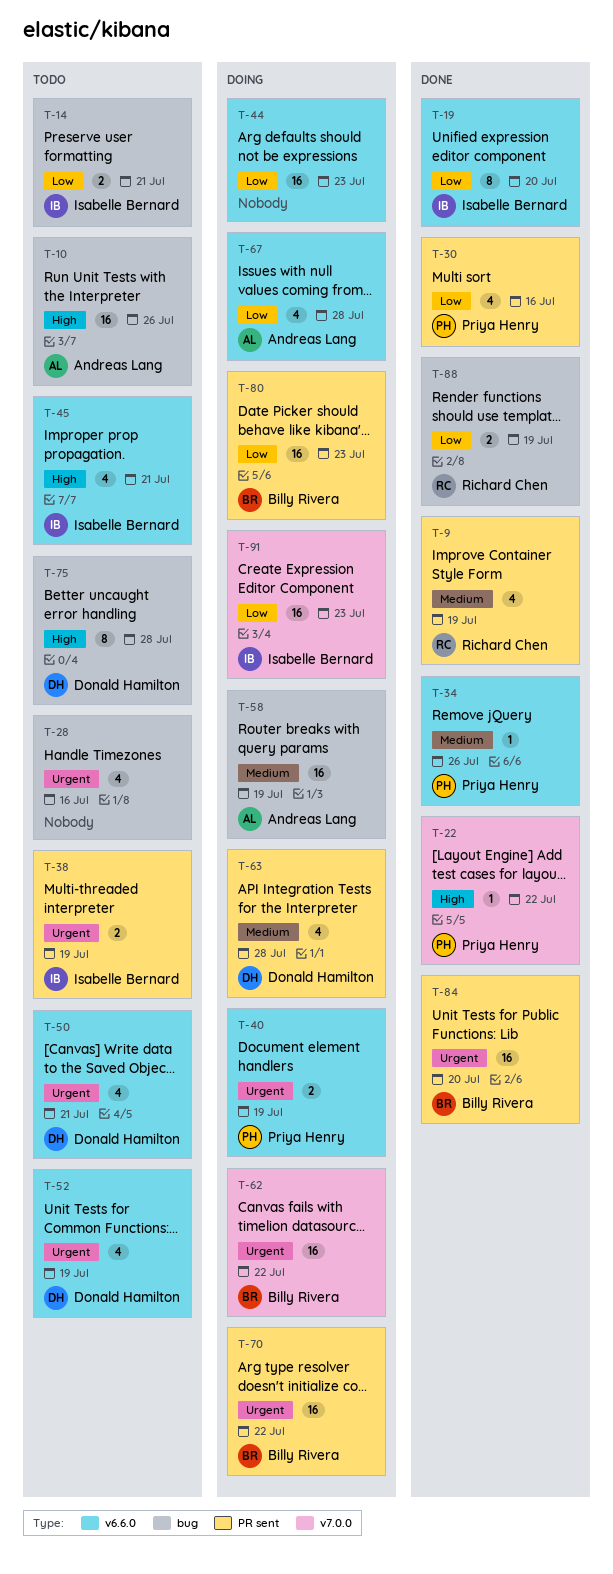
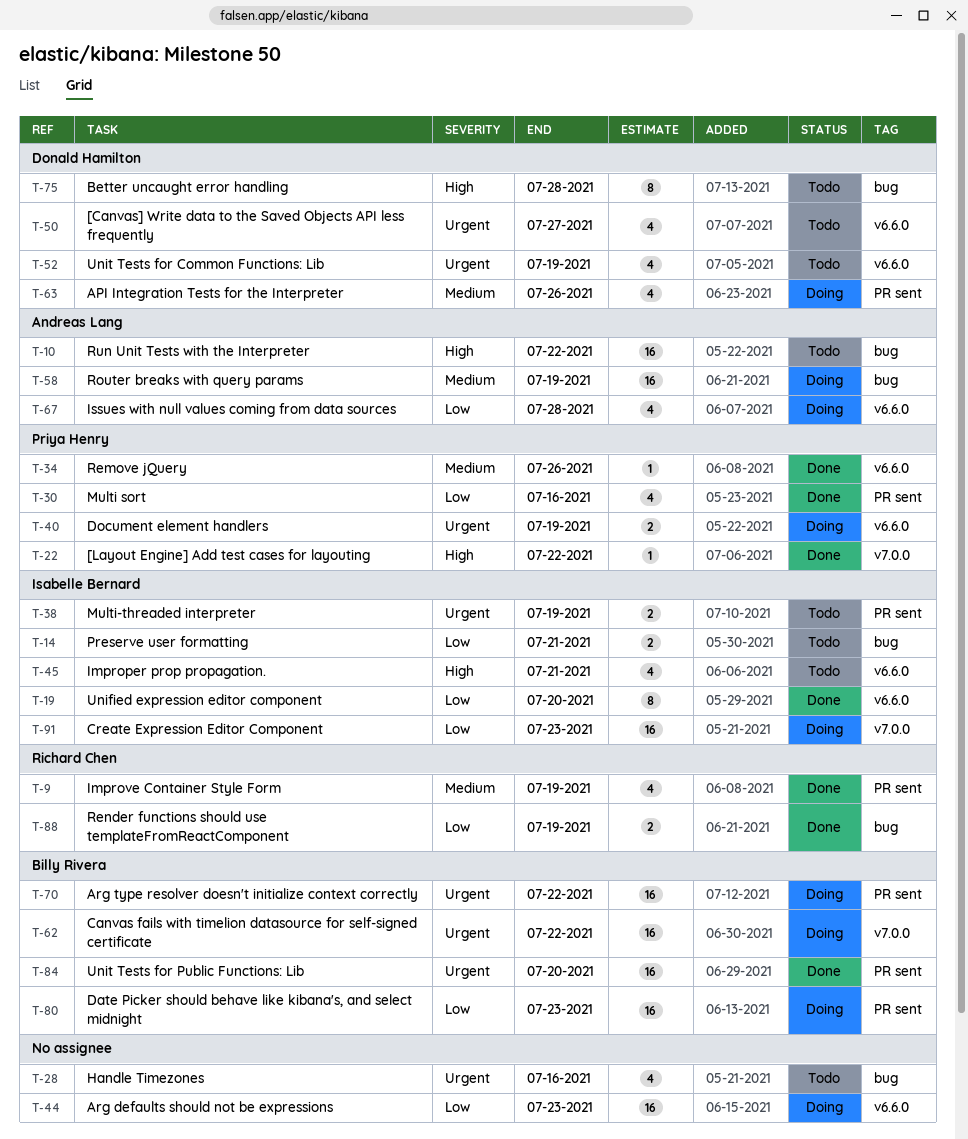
T-10, due: Jul 26 -> Jul 22
T-50, due: Jul 21 -> Jul 27
T-63, due: Jul 28 -> Jul 26

